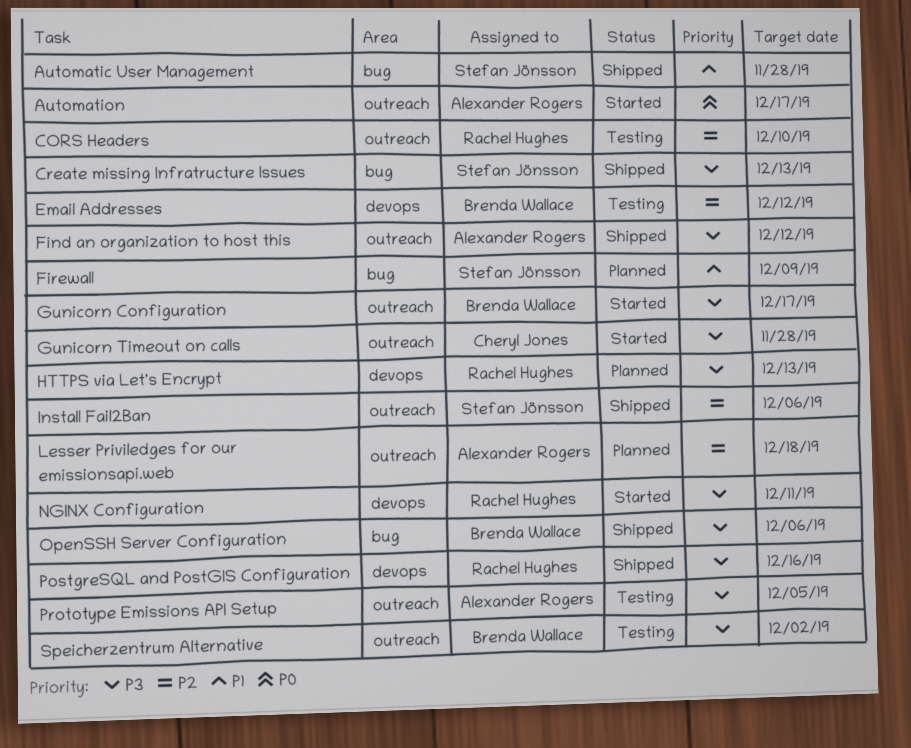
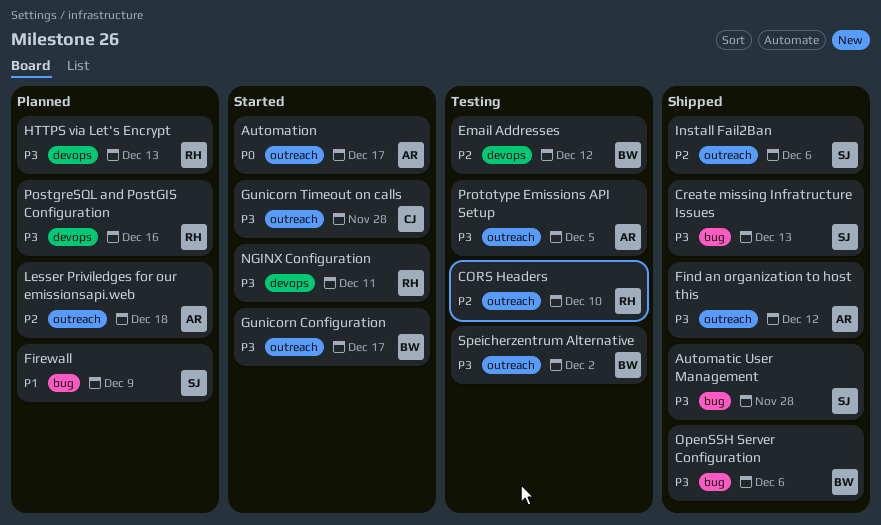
Automatic User Management, priority: P1 -> P3
PostgreSQL and PostGIS Configuration, status: Shipped -> Planned

